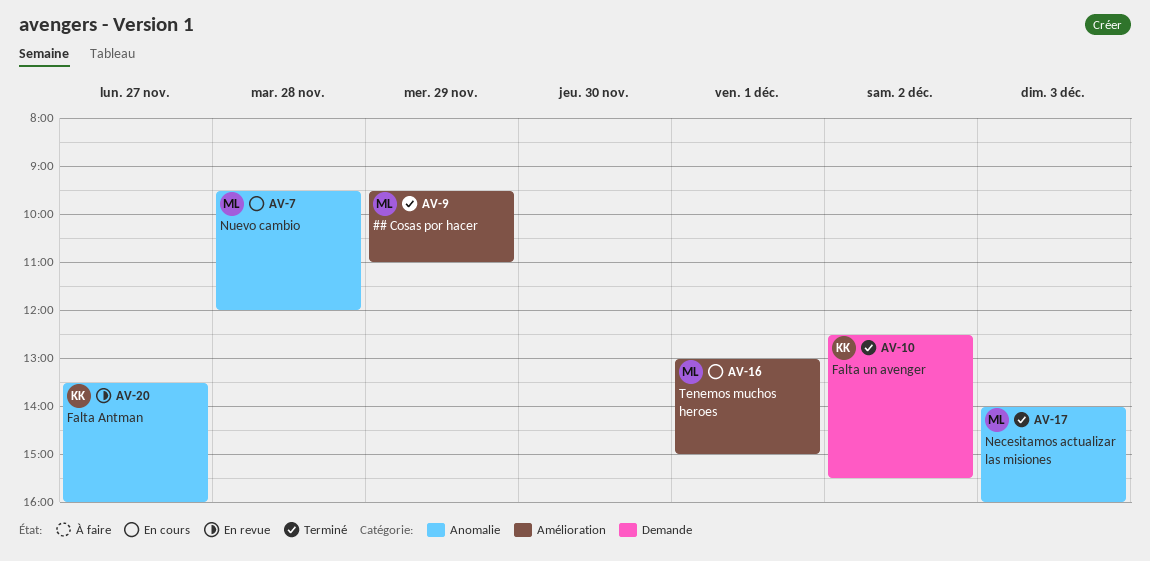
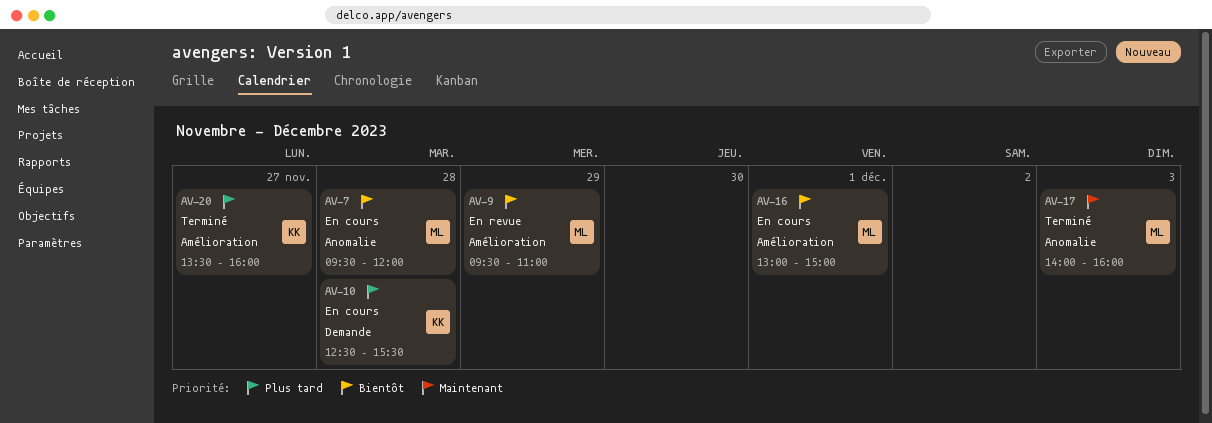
AV-9, status: Terminé -> En revue
AV-10, status: Terminé -> En cours
AV-10, day: Dec 2 -> Nov 28
AV-20, status: En revue -> Terminé
AV-20, label: Anomalie -> Amélioration

